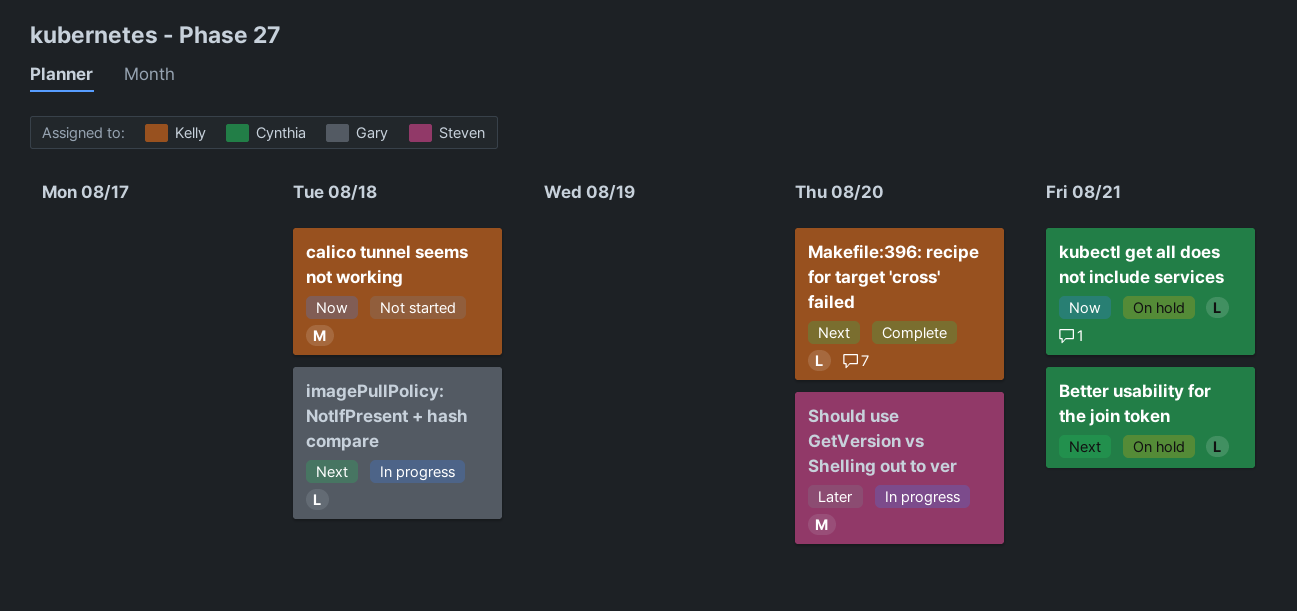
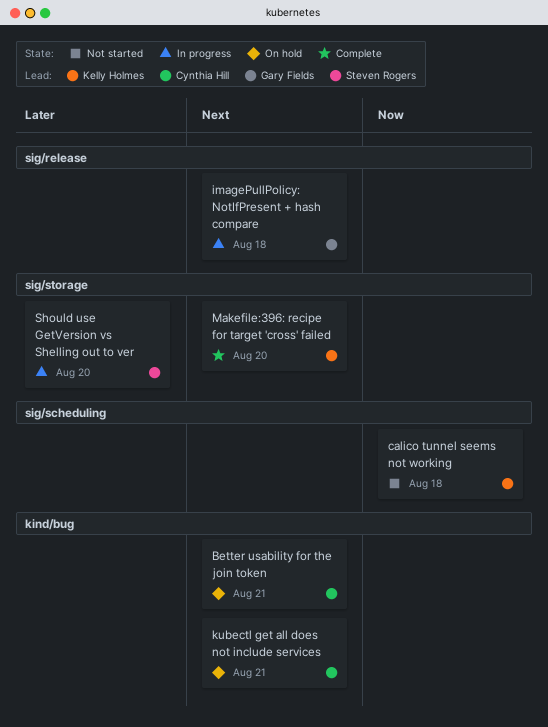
kubectl get all does not include services, priority: Now -> Next

